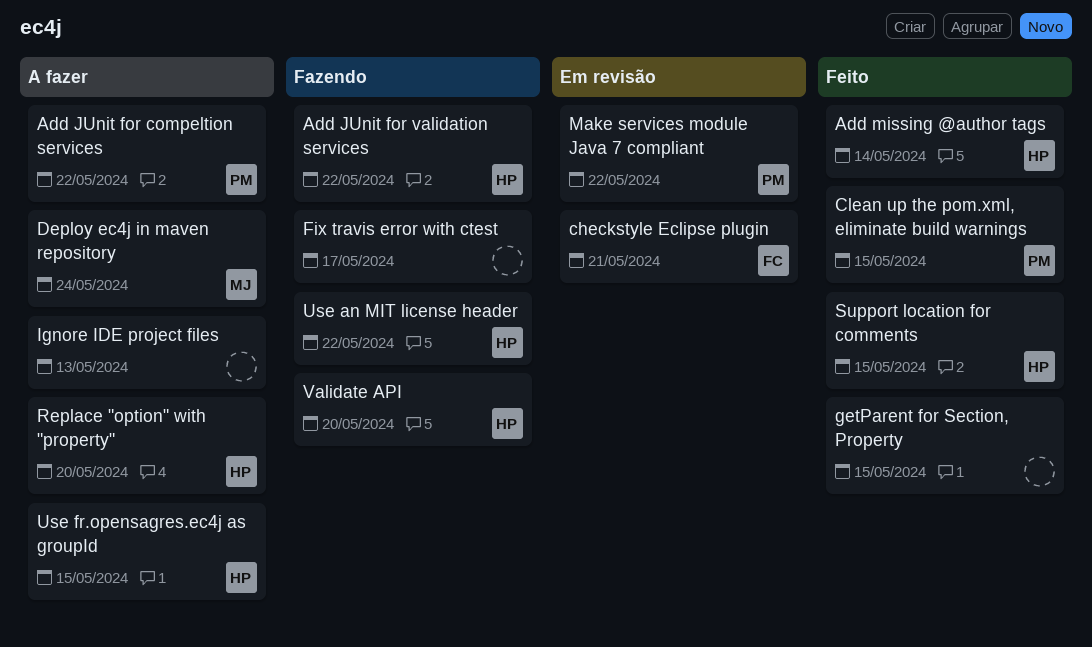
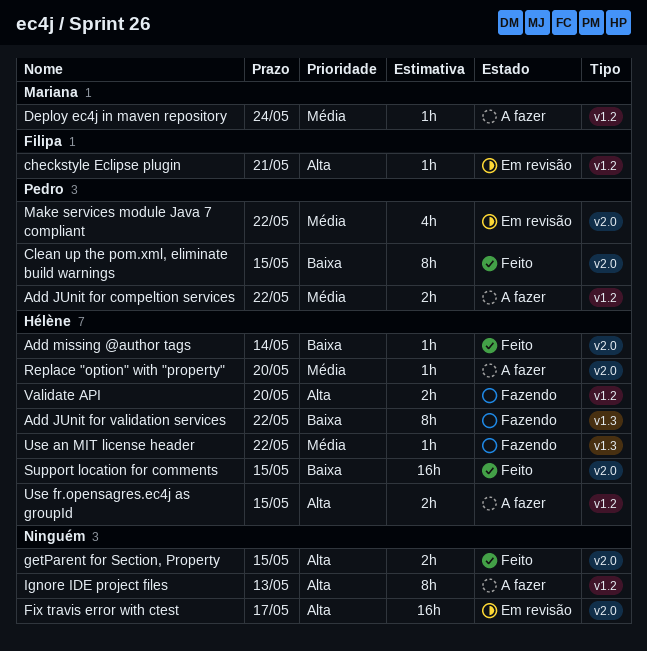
Fix travis error with ctest, status: Fazendo -> Em revisão

